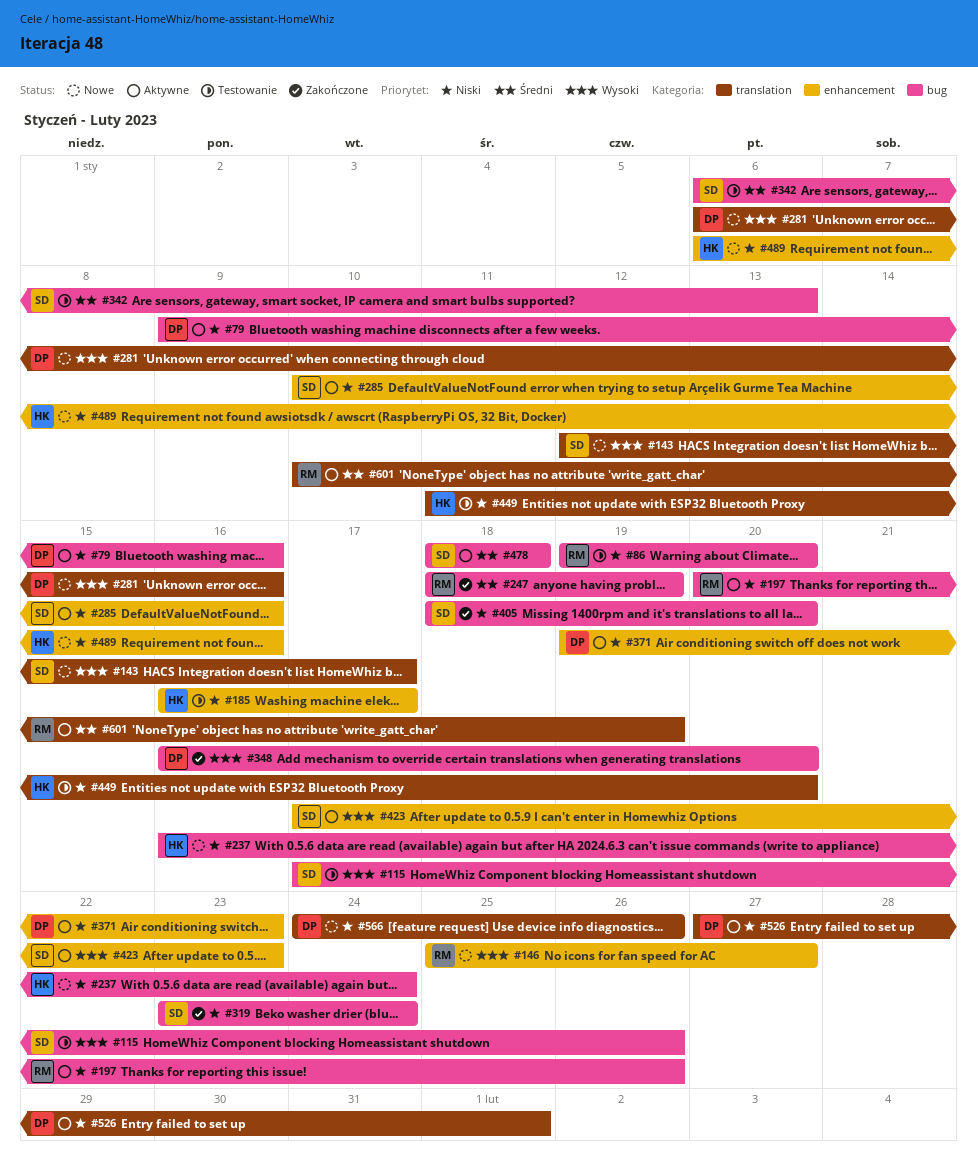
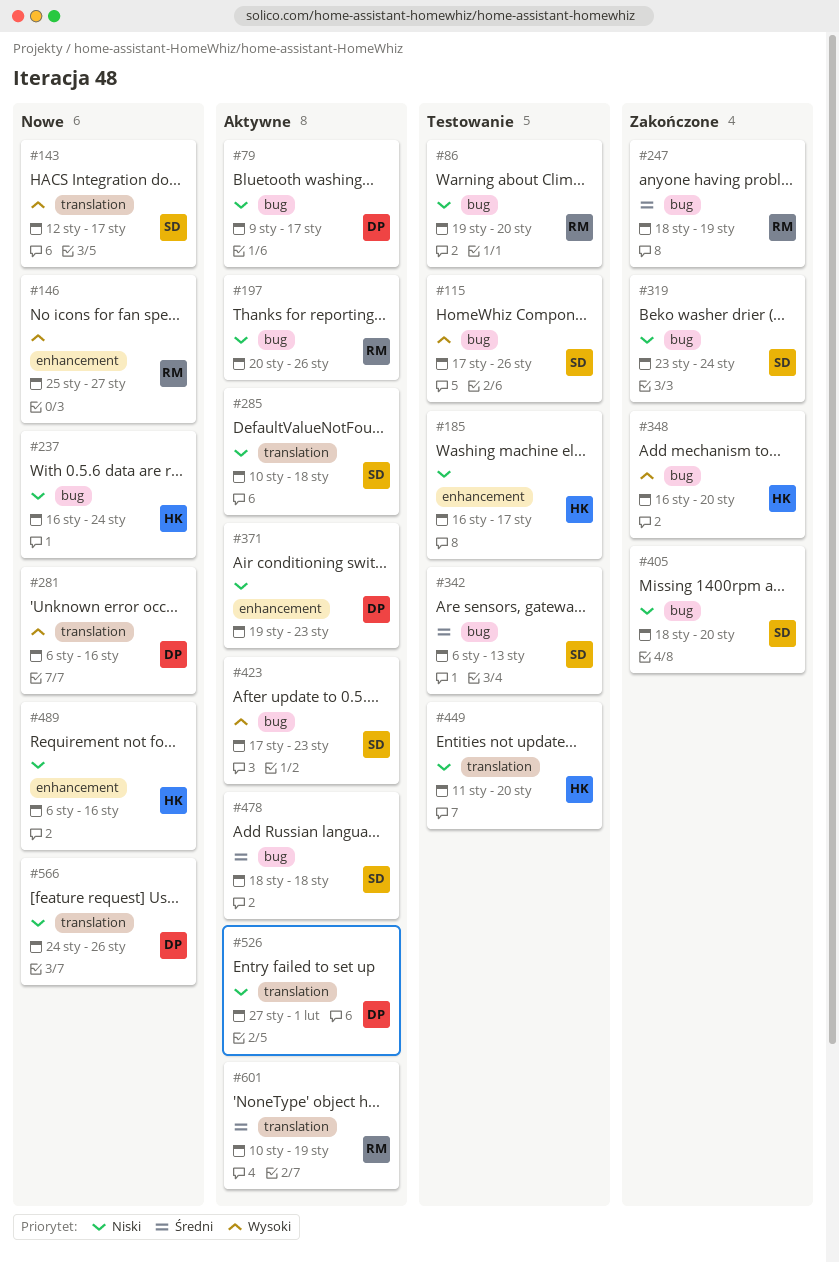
#79, due: Jan 16 -> Jan 17
#285, label: enhancement -> translation
#285, due: Jan 16 -> Jan 18
#348, owner: DP -> HK
#423, label: enhancement -> bug

